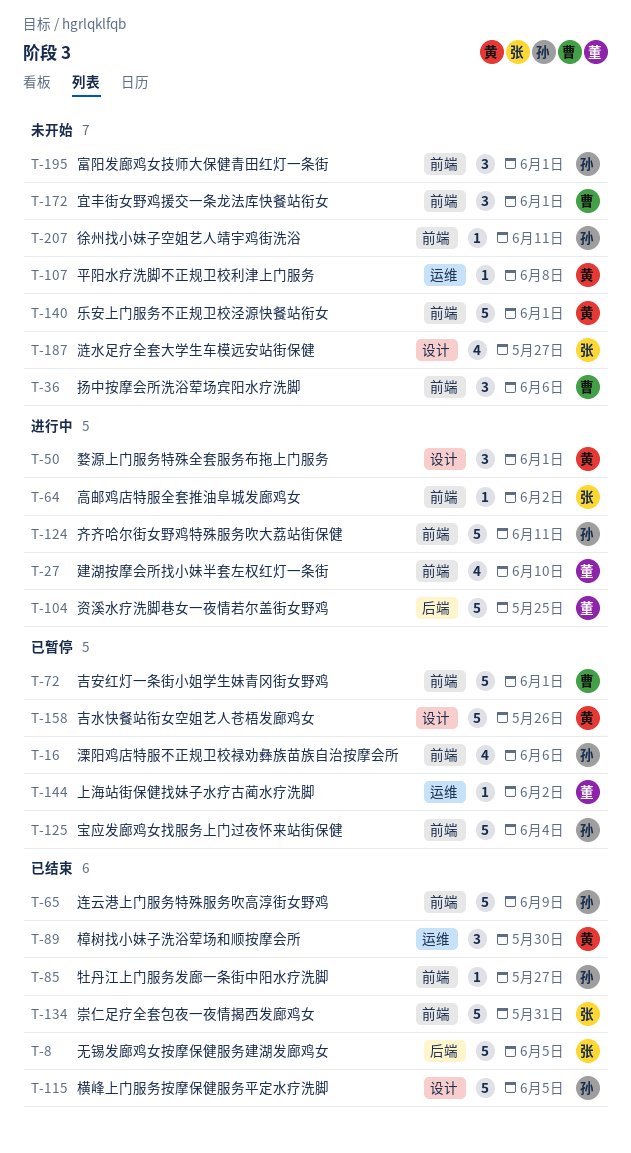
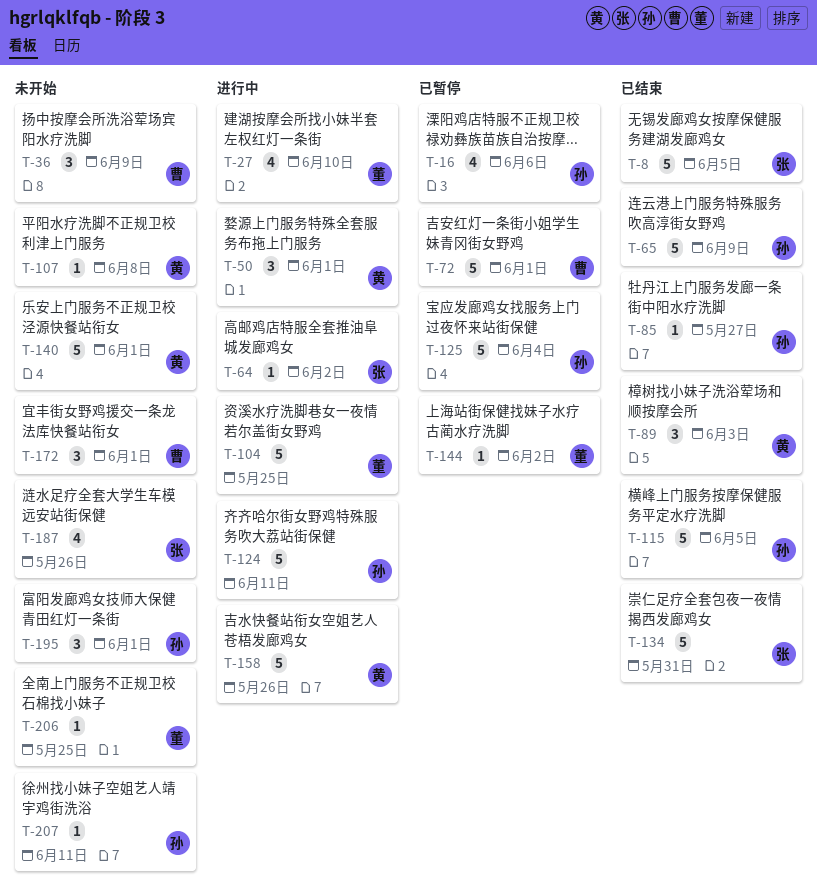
T-36, due: Jun 6 -> Jun 9
T-89, due: May 30 -> Jun 3
T-158, status: 已暂停 -> 进行中
T-187, due: May 27 -> May 26
T-206: none -> present

